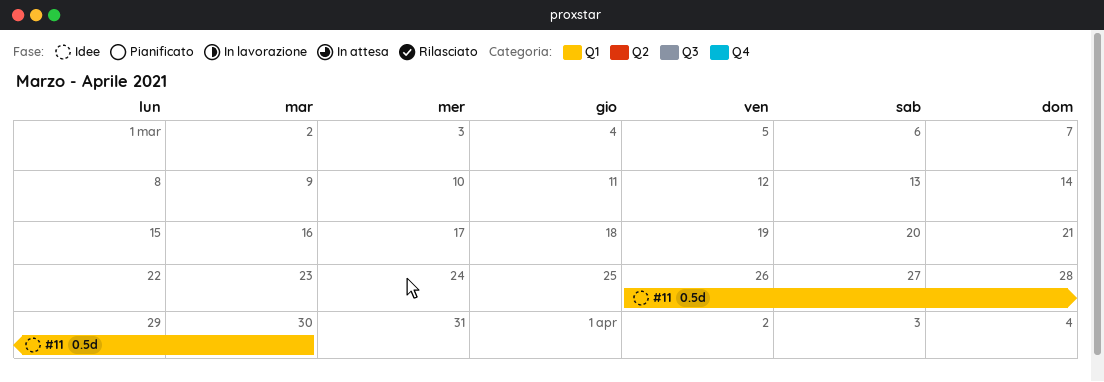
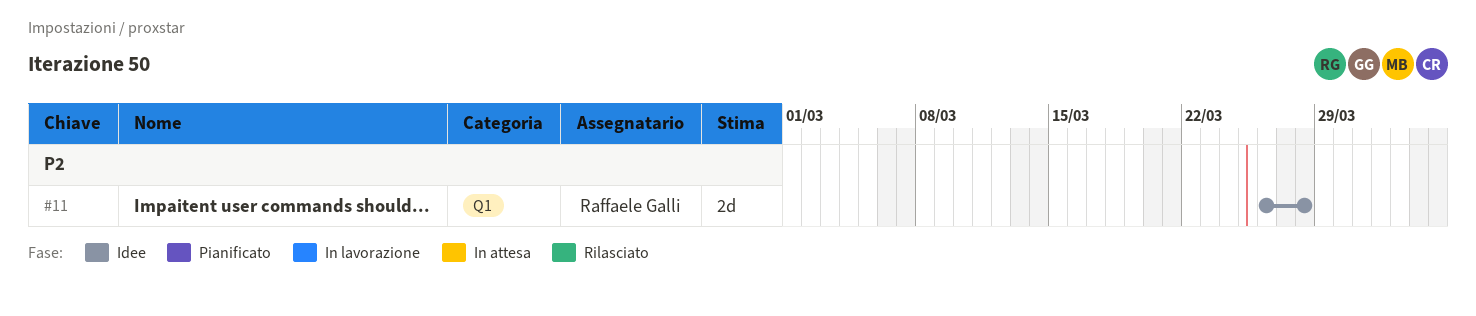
#11, estimate: 0.5d -> 2d
#11, due: Mar 30 -> Mar 28

